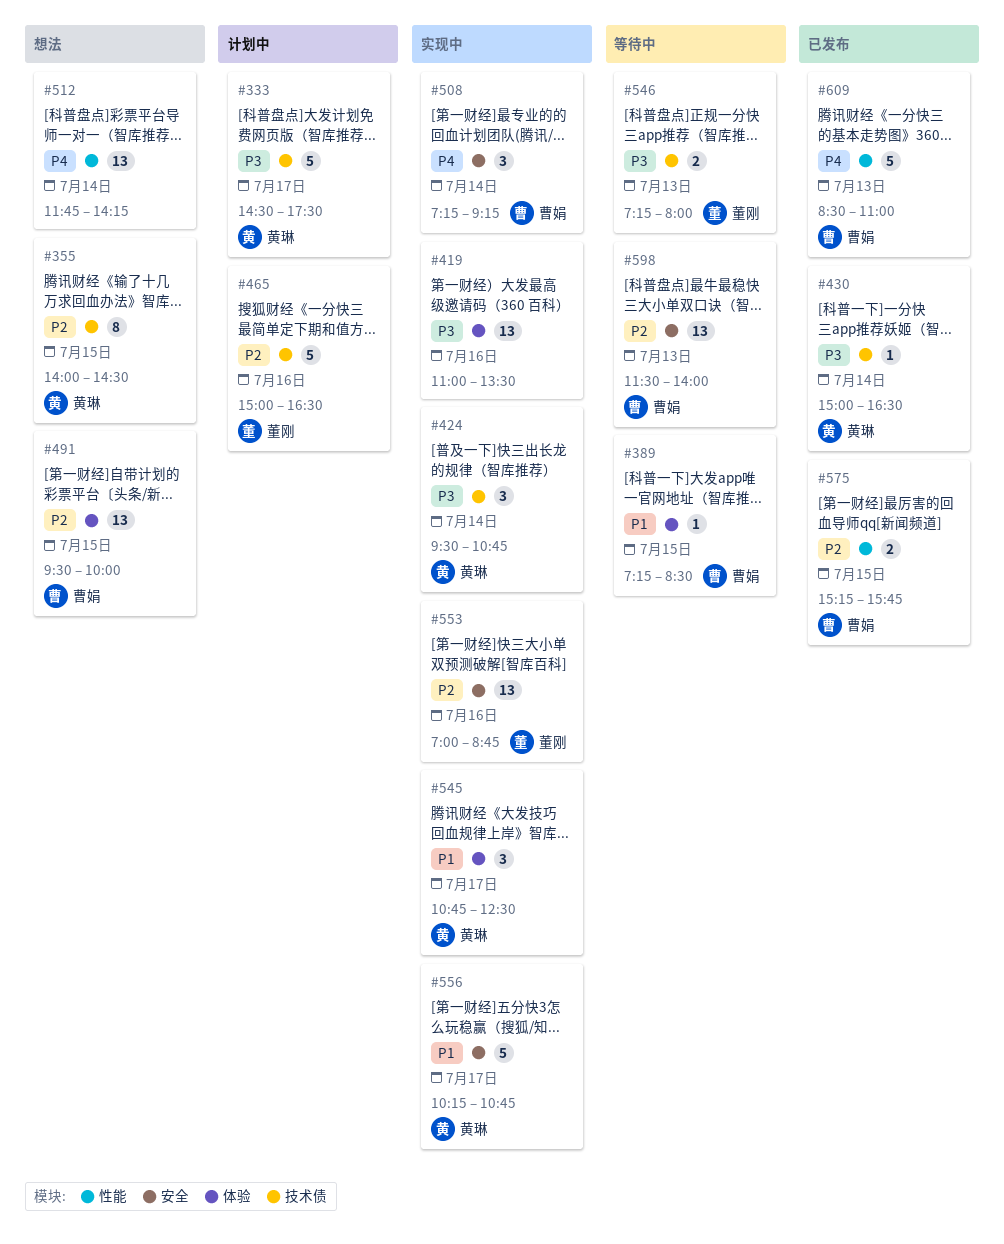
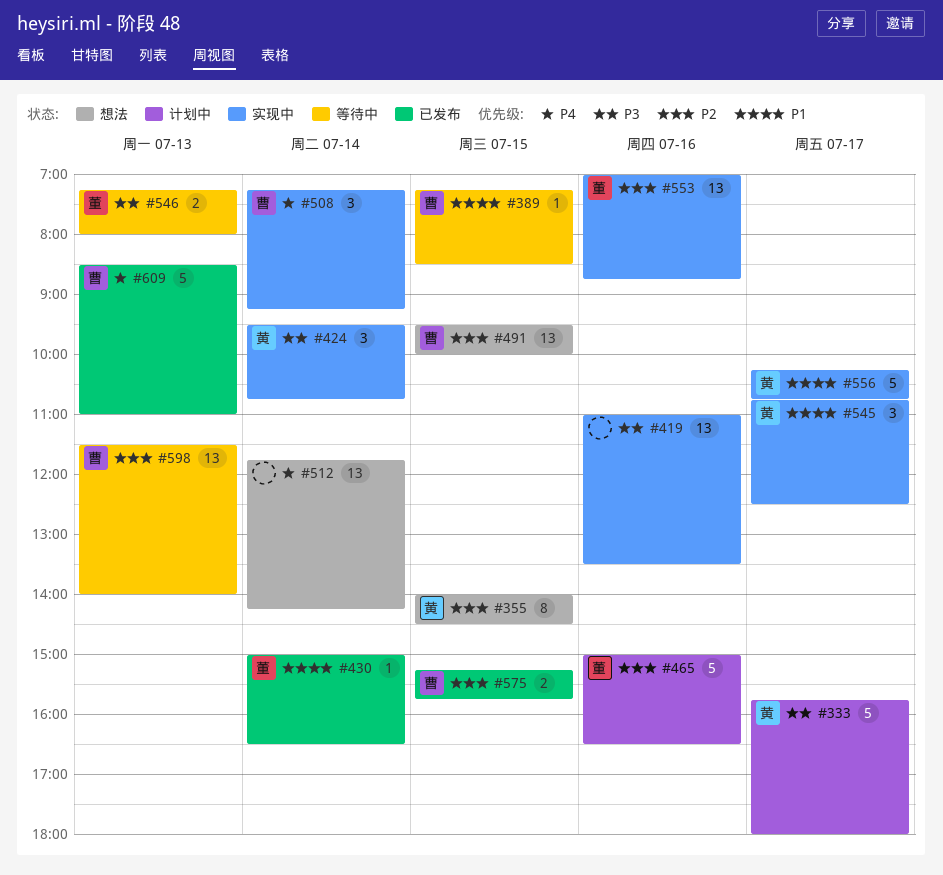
#333, begins: 14:30 -> 15:45
#333, ends: 17:30 -> 18:00
#430, owner: 黄琳 -> 董刚
#430, priority: P3 -> P1

